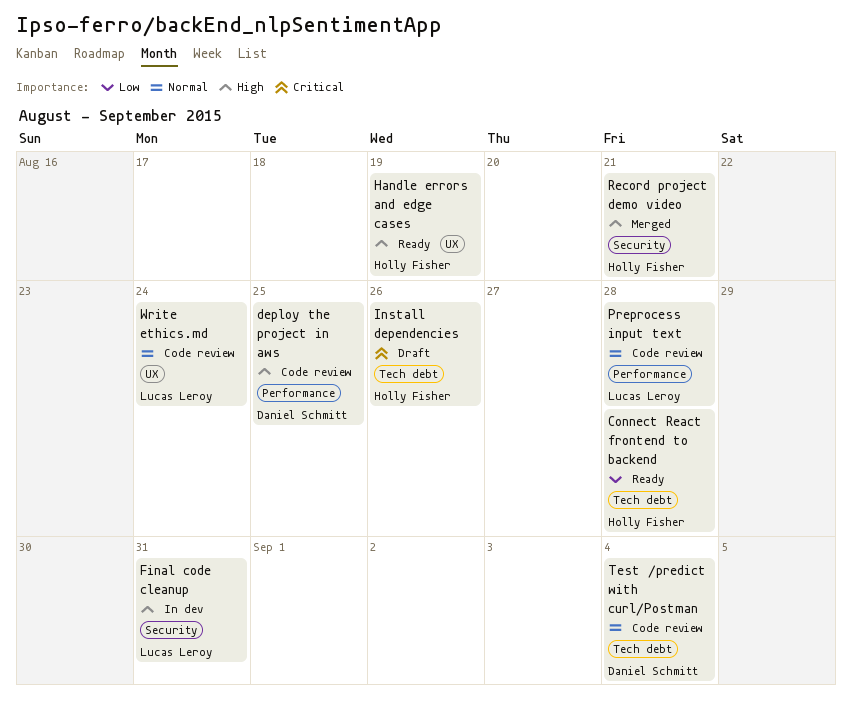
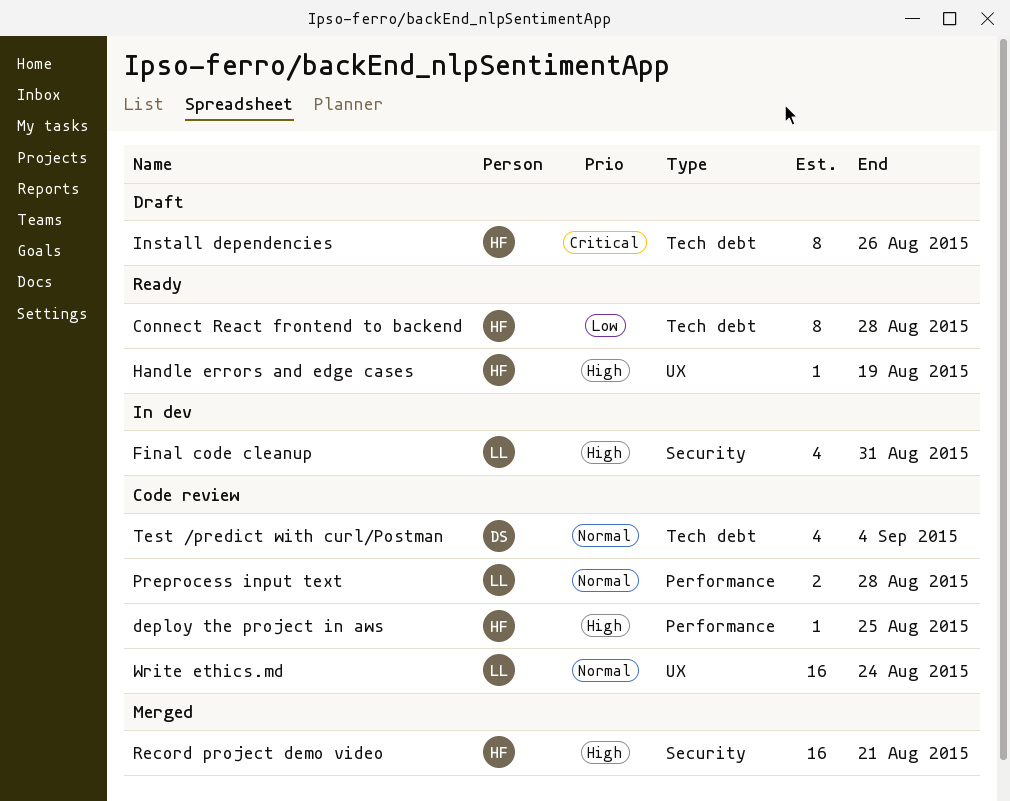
deploy the project in aws, owner: Daniel Schmitt -> Holly Fisher

